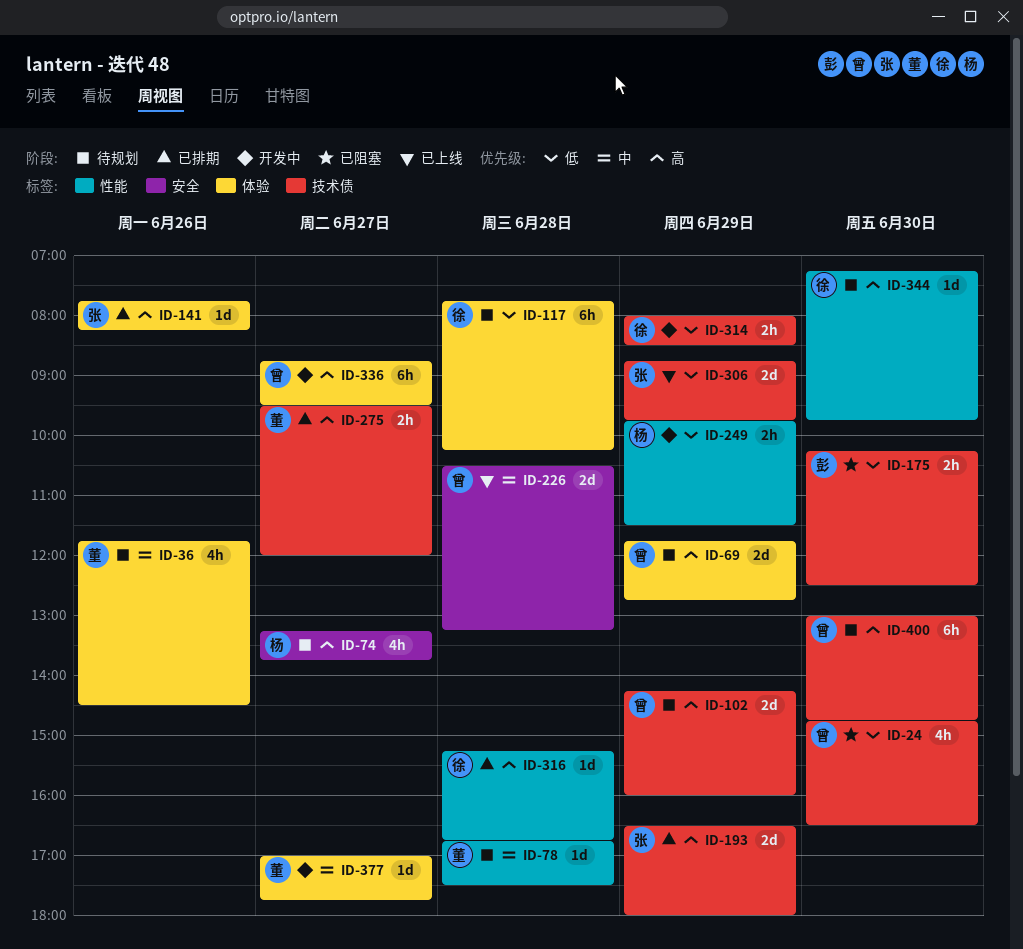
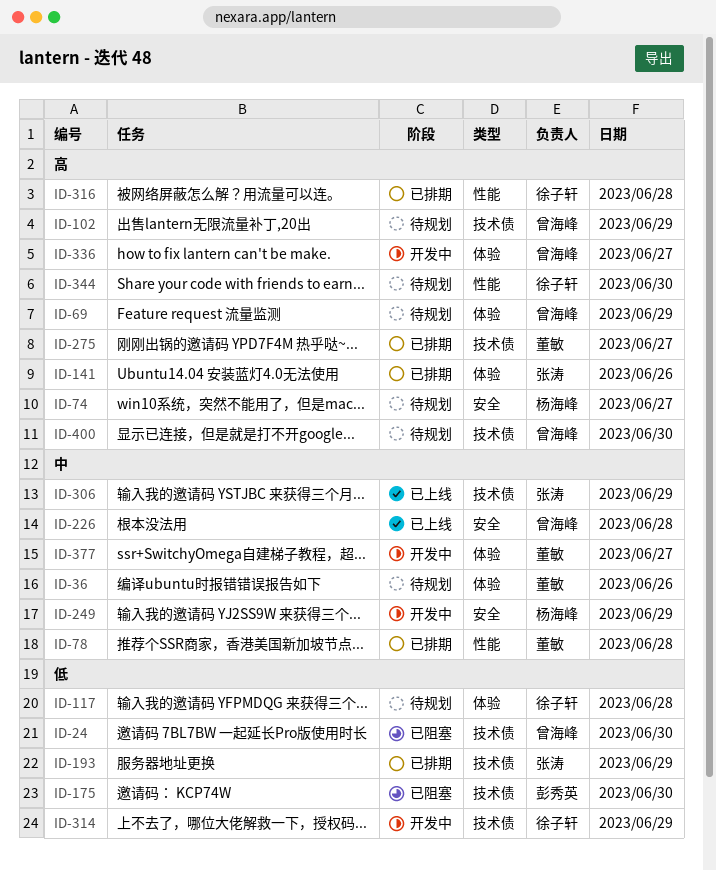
ID-78, status: 待规划 -> 已排期
ID-193, priority: 高 -> 低
ID-249, priority: 低 -> 中
ID-249, label: 性能 -> 安全
ID-306, priority: 低 -> 中

